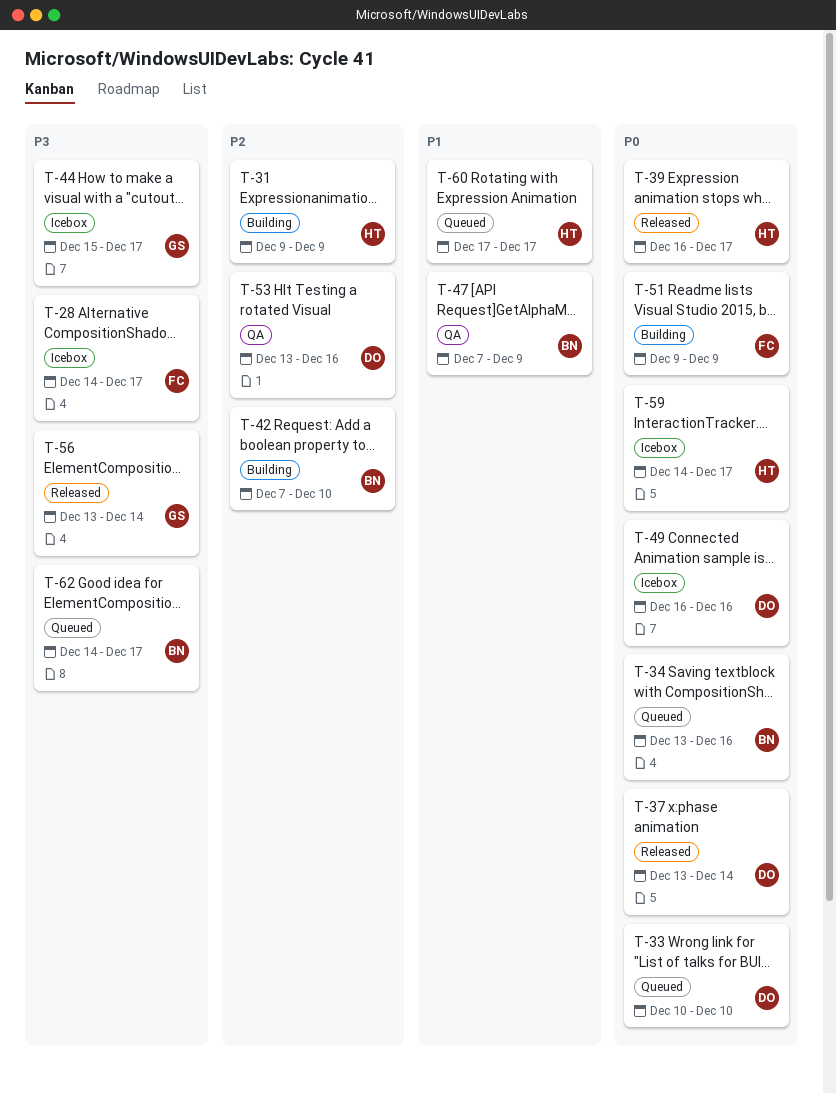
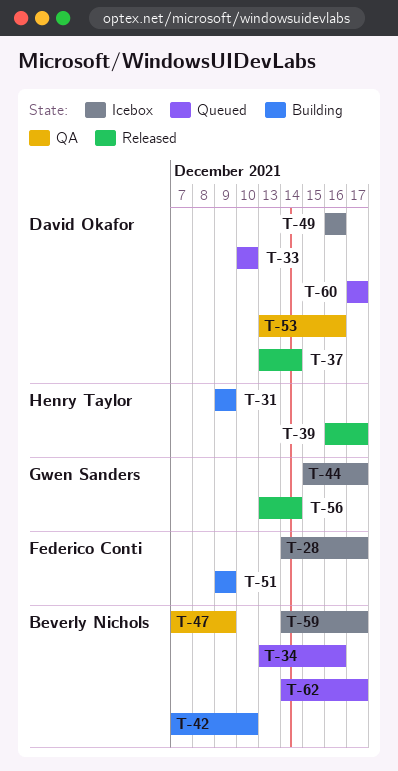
T-59, owner: Henry Taylor -> Beverly Nichols
T-60, owner: Henry Taylor -> David Okafor

